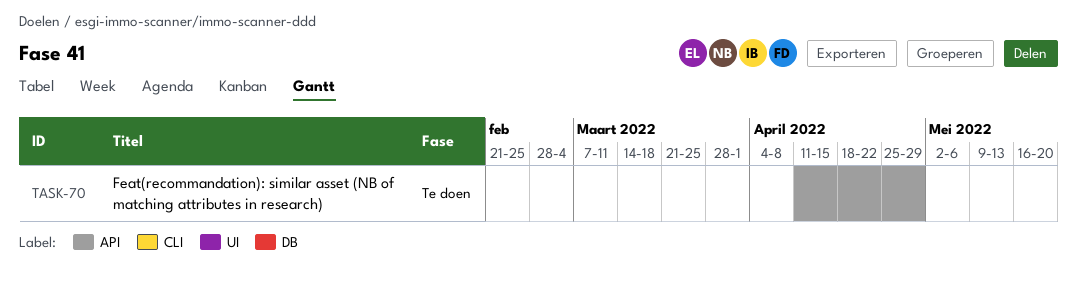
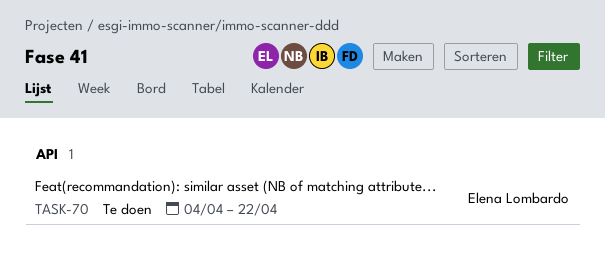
TASK-70, start: Apr 11 -> Apr 4
TASK-70, due: Apr 29 -> Apr 22

